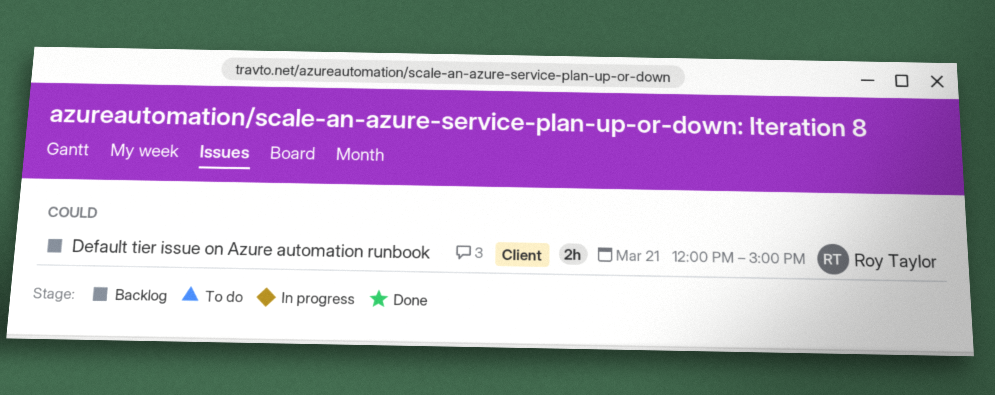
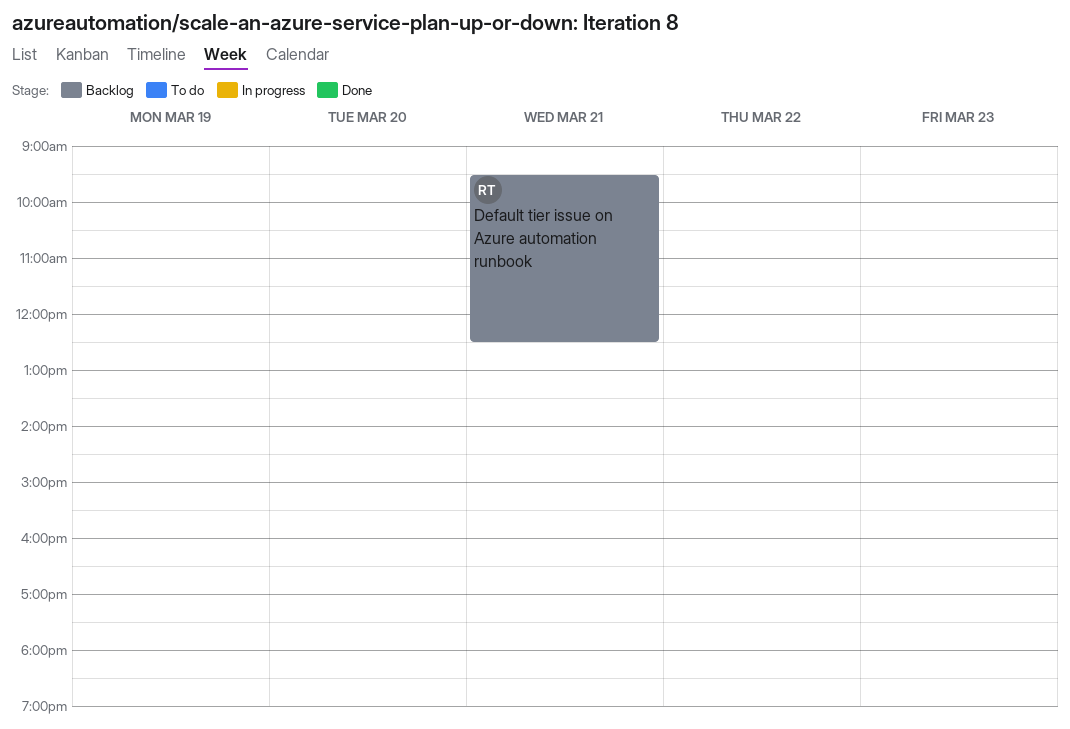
Default tier issue on Azure automation runbook, begins: 12:00 -> 09:30
Default tier issue on Azure automation runbook, ends: 15:00 -> 12:30

